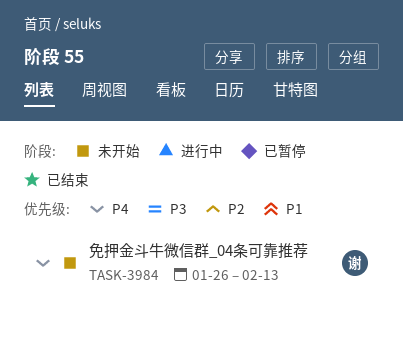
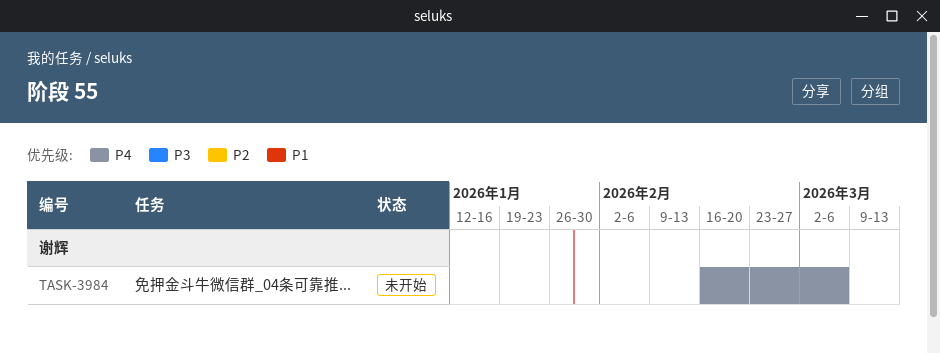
TASK-3984, start: Jan 26 -> Feb 16
TASK-3984, due: Feb 13 -> Mar 6

